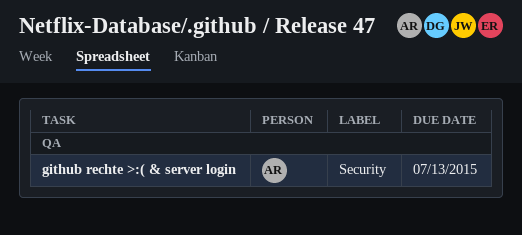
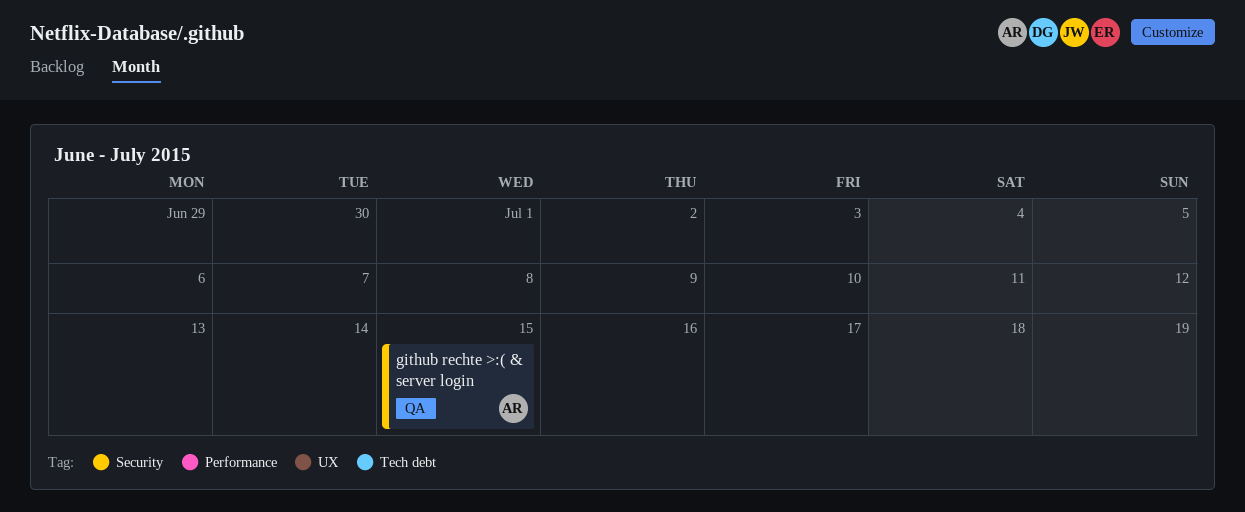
github rechte >:( & server login, due: Jul 13 -> Jul 15

